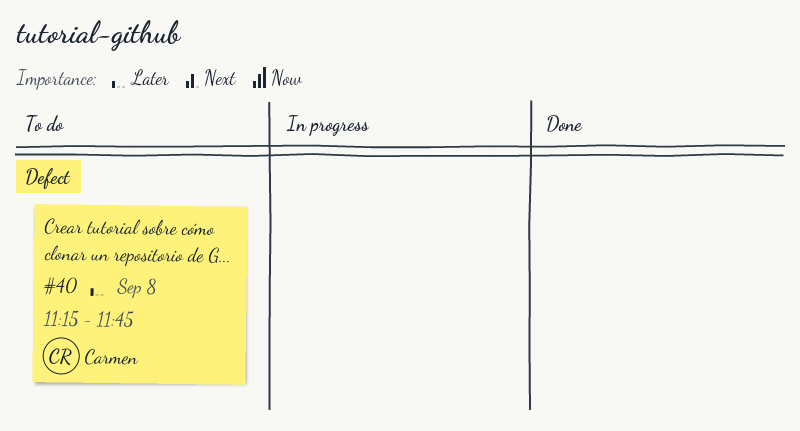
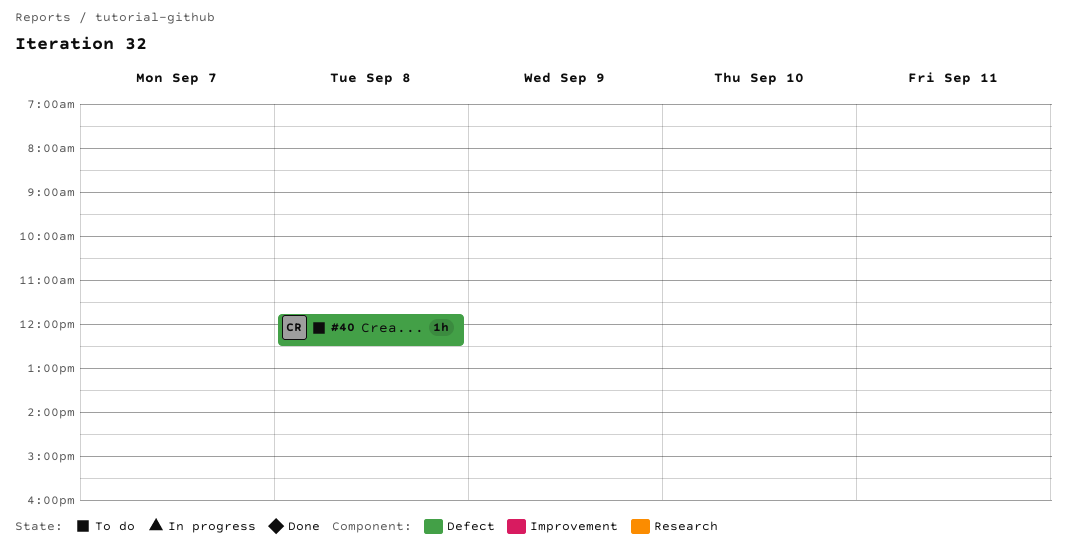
#40, begins: 11:15 -> 11:45
#40, ends: 11:45 -> 12:30

